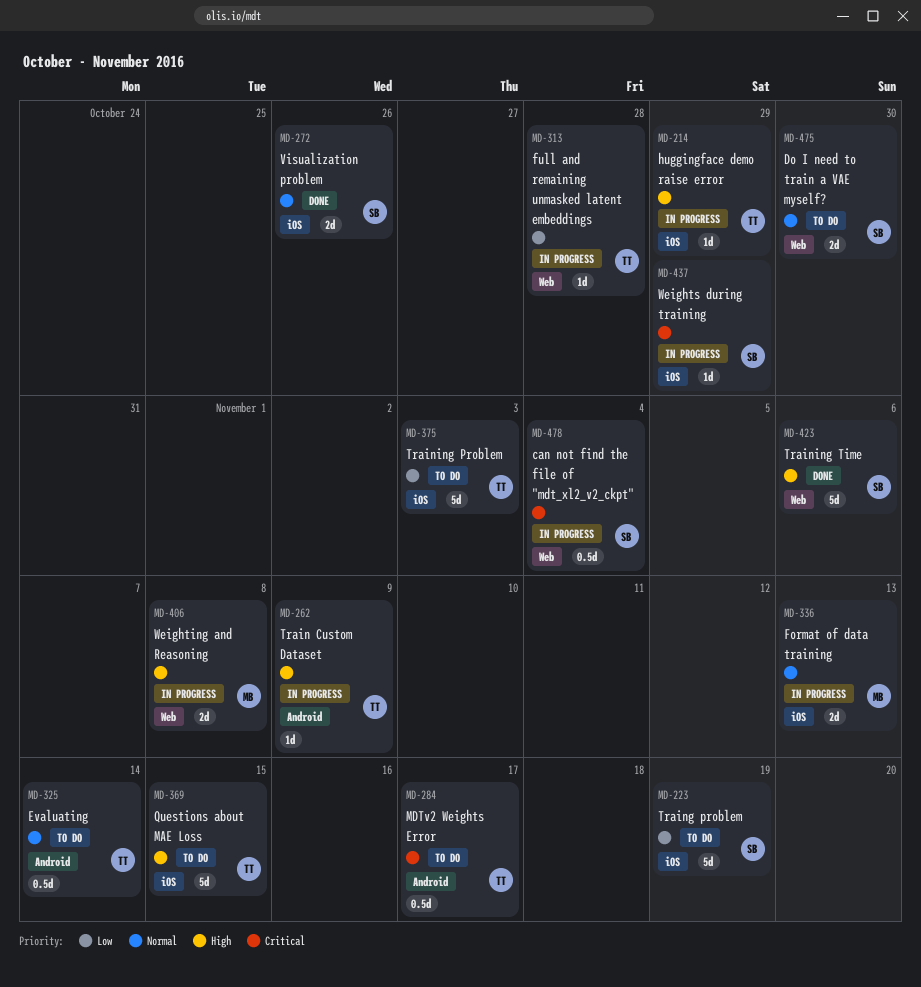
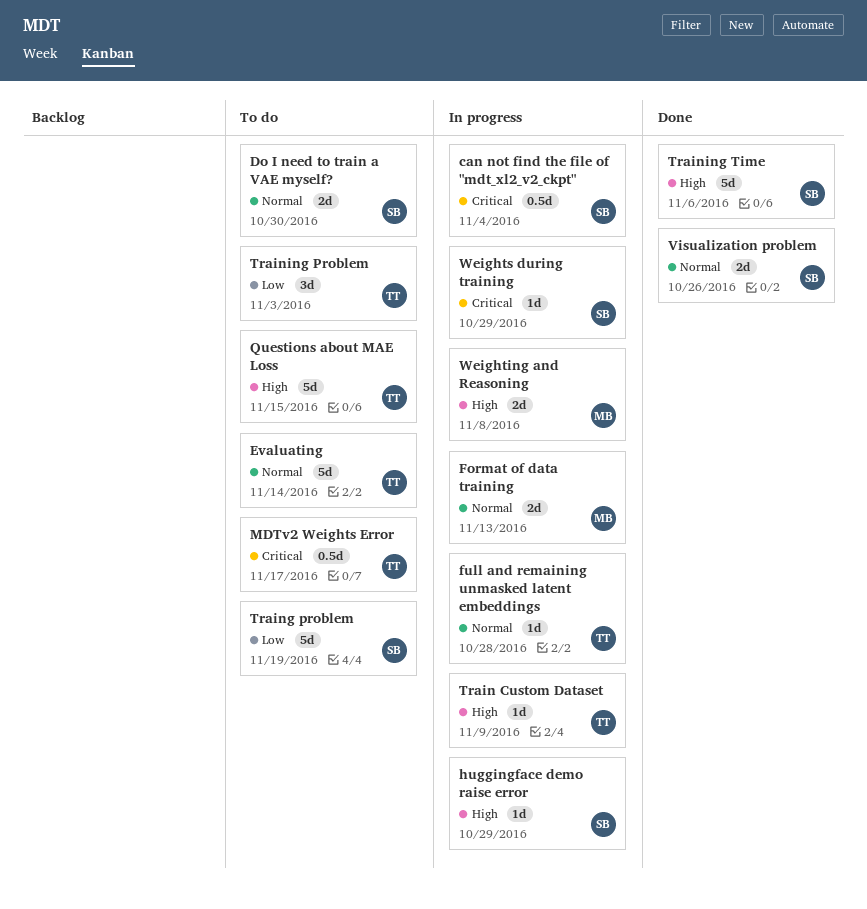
Evaluating, estimate: 0.5d -> 5d
full and remaining unmasked latent embeddings, priority: Low -> Normal
huggingface demo raise error, owner: TT -> SB
Training Problem, estimate: 5d -> 3d

